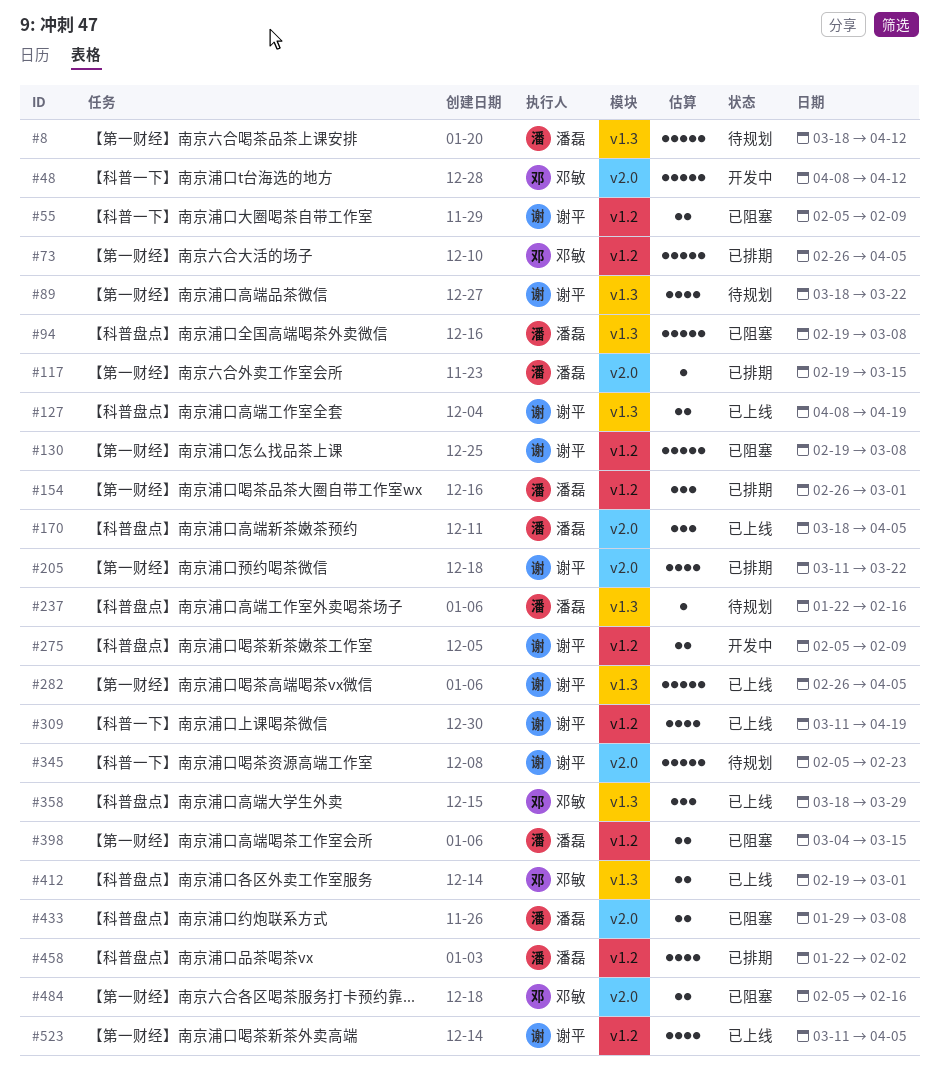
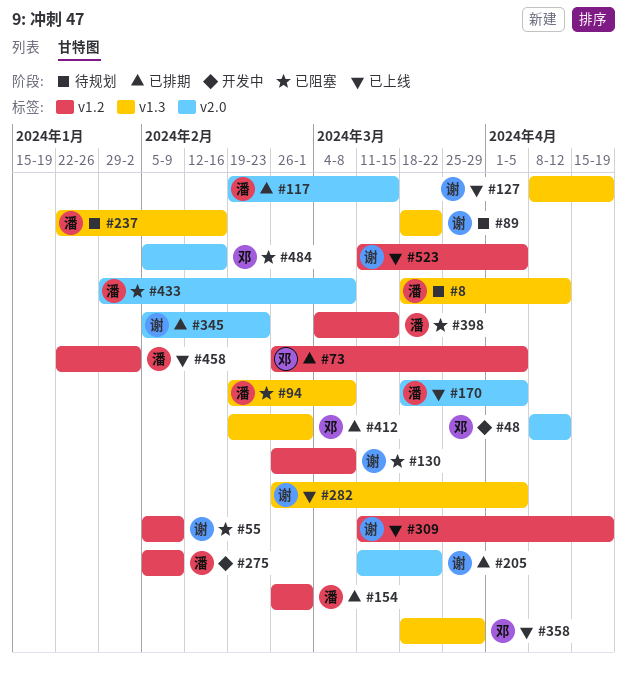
#130, start: Feb 19 -> Feb 26
#275, owner: 谢平 -> 潘磊
#345, status: 待规划 -> 已排期
#412, status: 已上线 -> 已排期
#458, status: 已排期 -> 已上线

